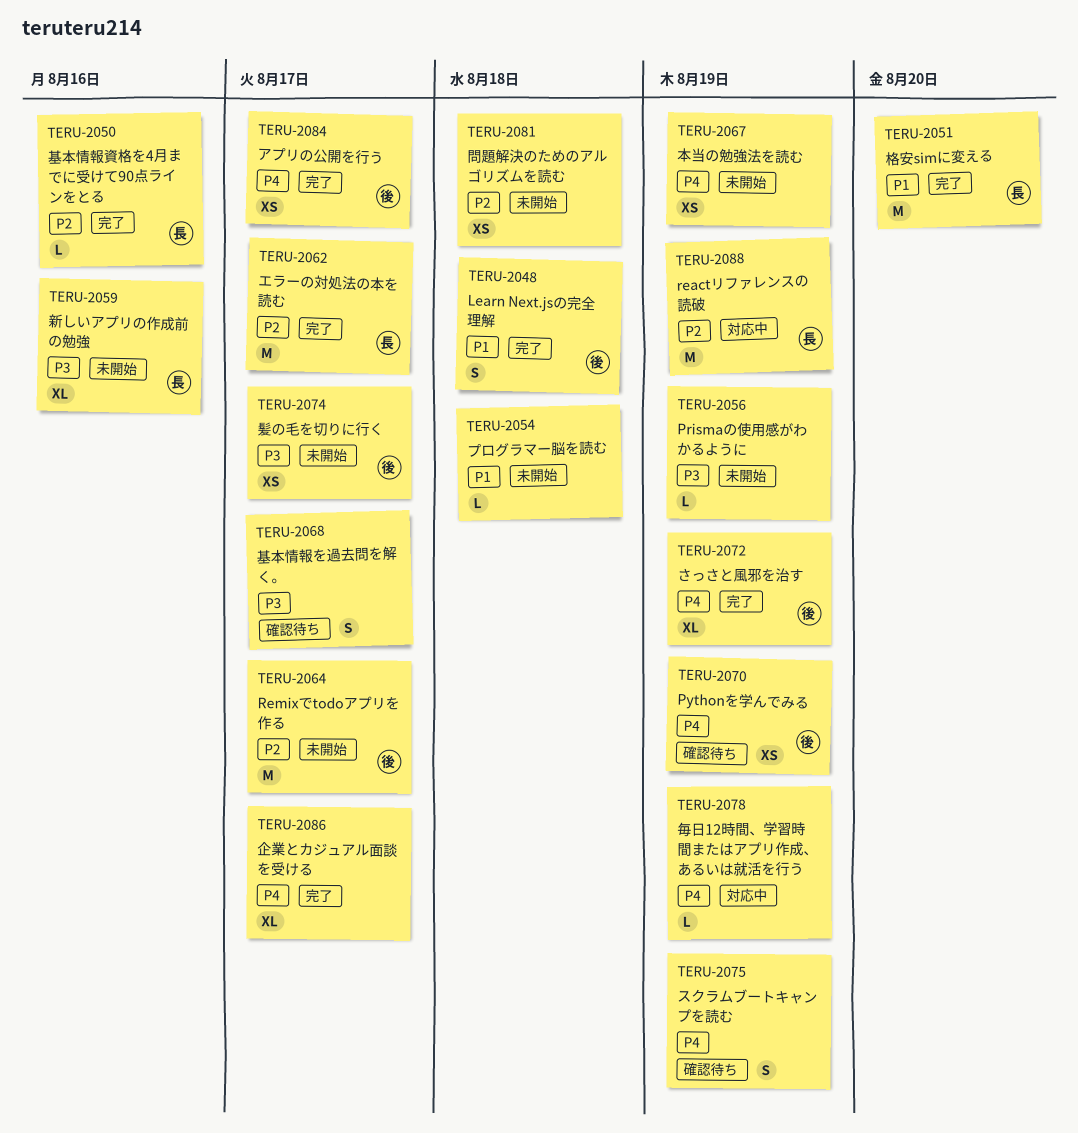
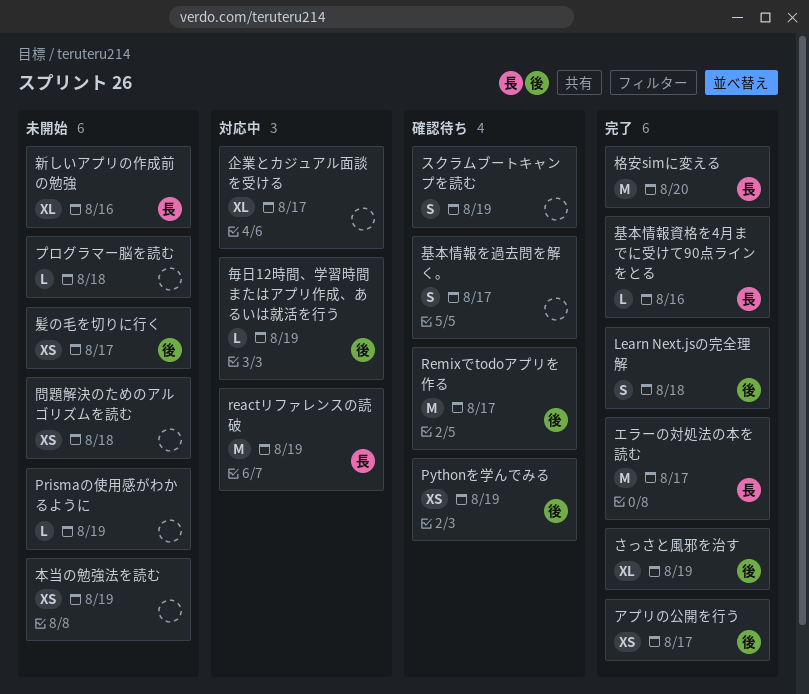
Remixでtodoアプリを作る, status: 未開始 -> 確認待ち
企業とカジュアル面談を受ける, status: 完了 -> 対応中
毎日12時間、学習時間またはアプリ作成、あるいは就活を行う, owner: none -> 後

